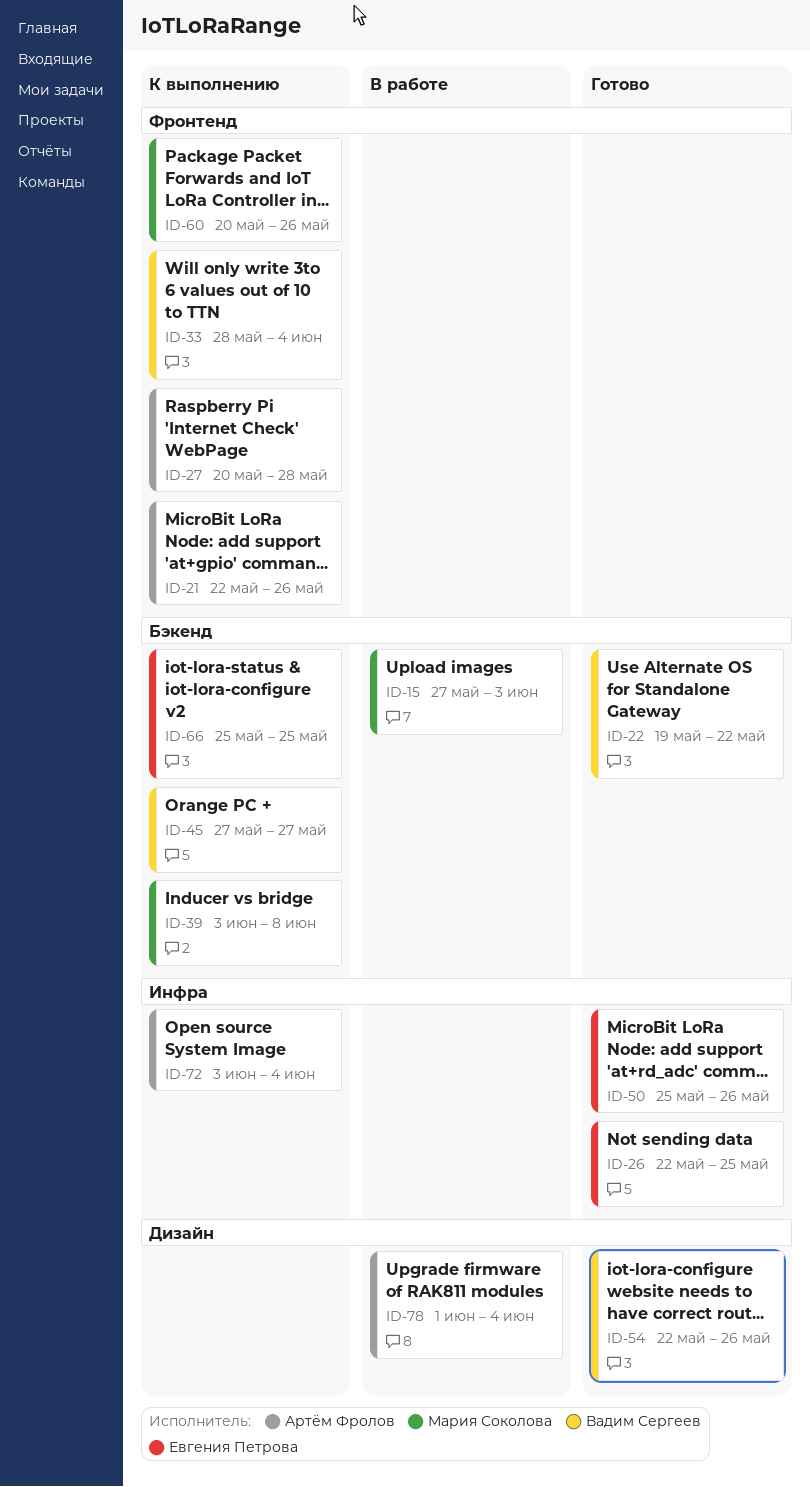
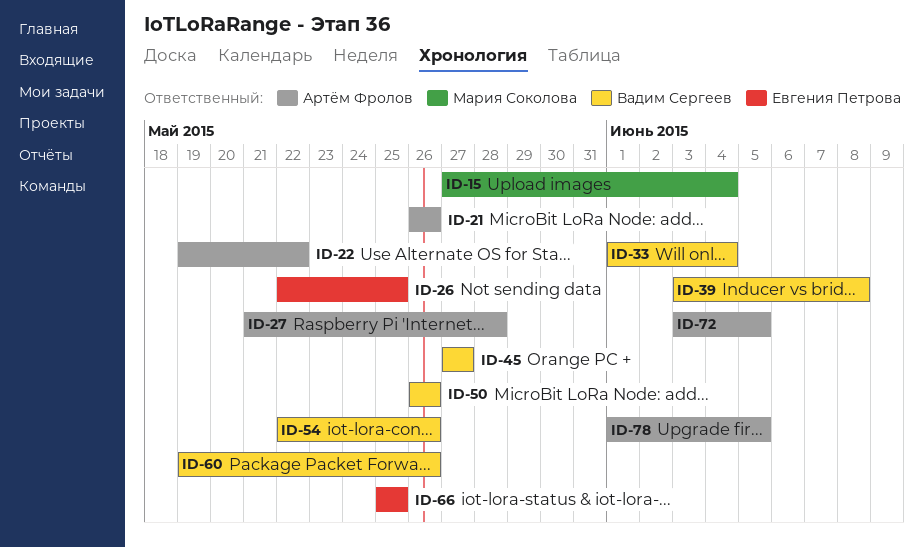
ID-15, due: Jun 3 -> Jun 4
ID-21, start: May 22 -> May 26
ID-22, owner: Вадим Сергеев -> Артём Фролов
ID-27, start: May 20 -> May 21
ID-33, start: May 28 -> Jun 1
ID-39, owner: Мария Соколова -> Вадим Сергеев
ID-50, owner: Евгения Петрова -> Вадим Сергеев
ID-50, start: May 25 -> May 26
ID-60, owner: Мария Соколова -> Вадим Сергеев
ID-60, start: May 20 -> May 19
ID-72, due: Jun 4 -> Jun 5
ID-78, due: Jun 4 -> Jun 5

